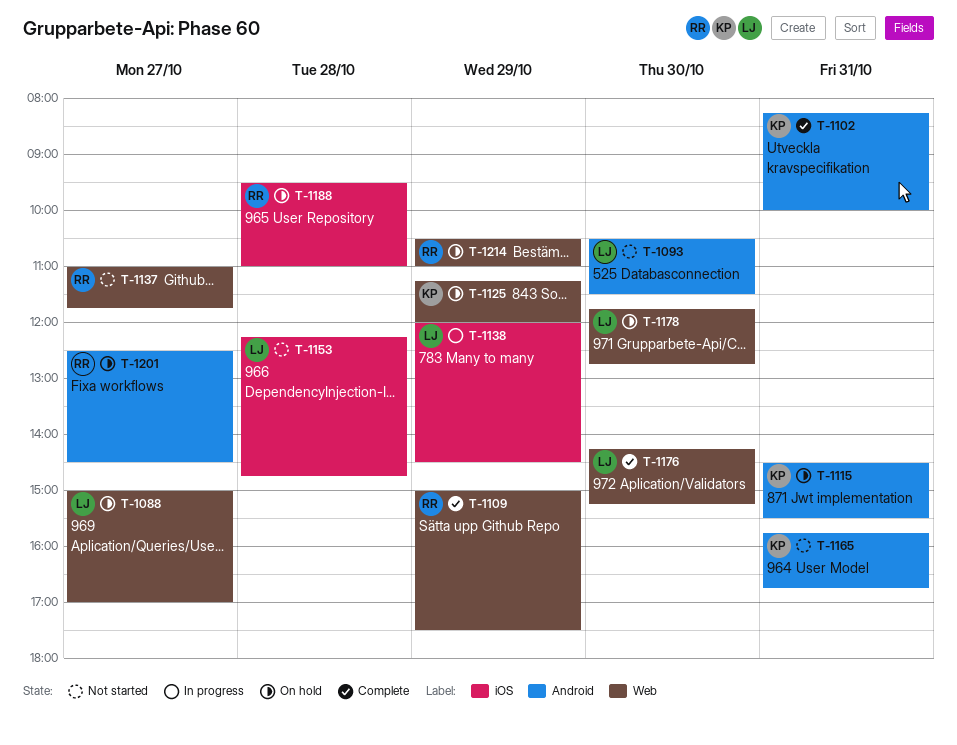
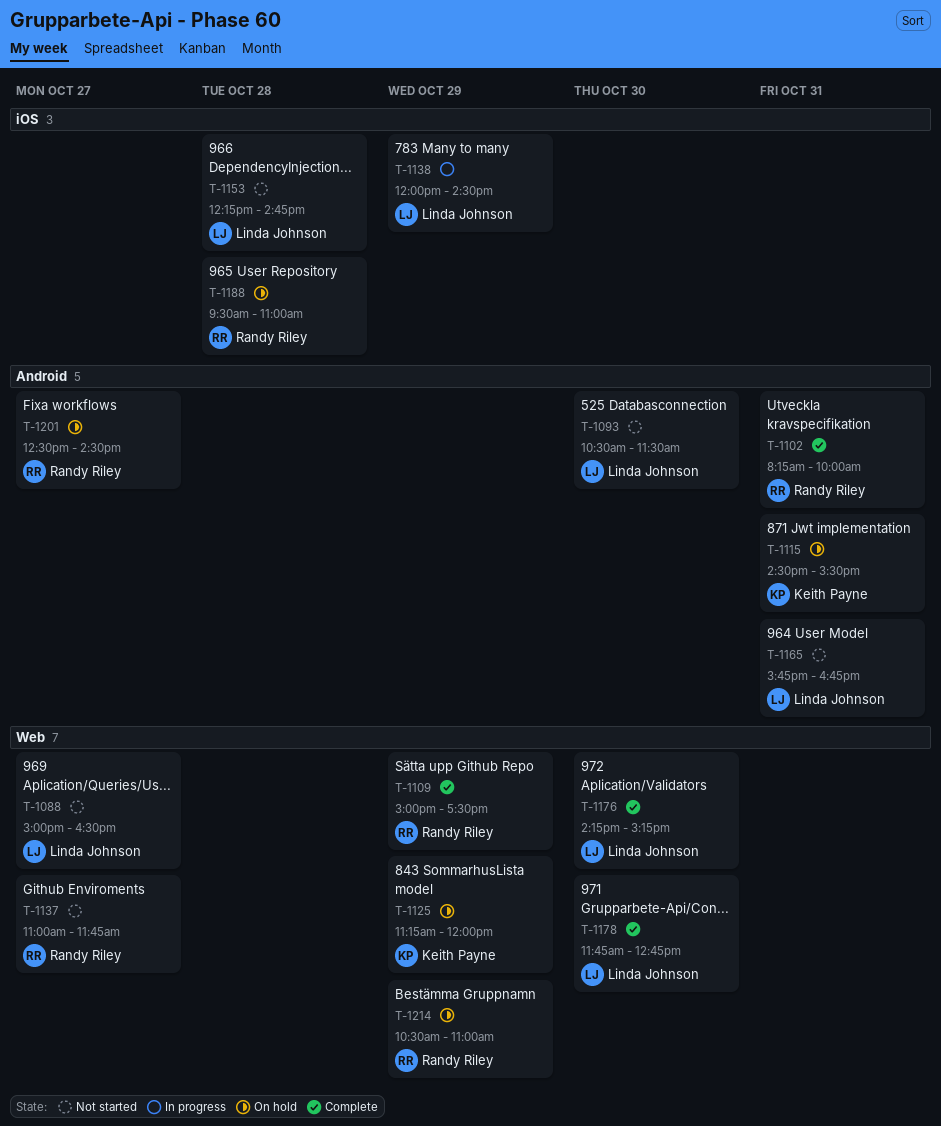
T-1088, status: On hold -> Not started
T-1088, ends: 17:00 -> 16:30
T-1102, owner: Keith Payne -> Randy Riley
T-1165, owner: Keith Payne -> Linda Johnson
T-1178, status: On hold -> Complete

